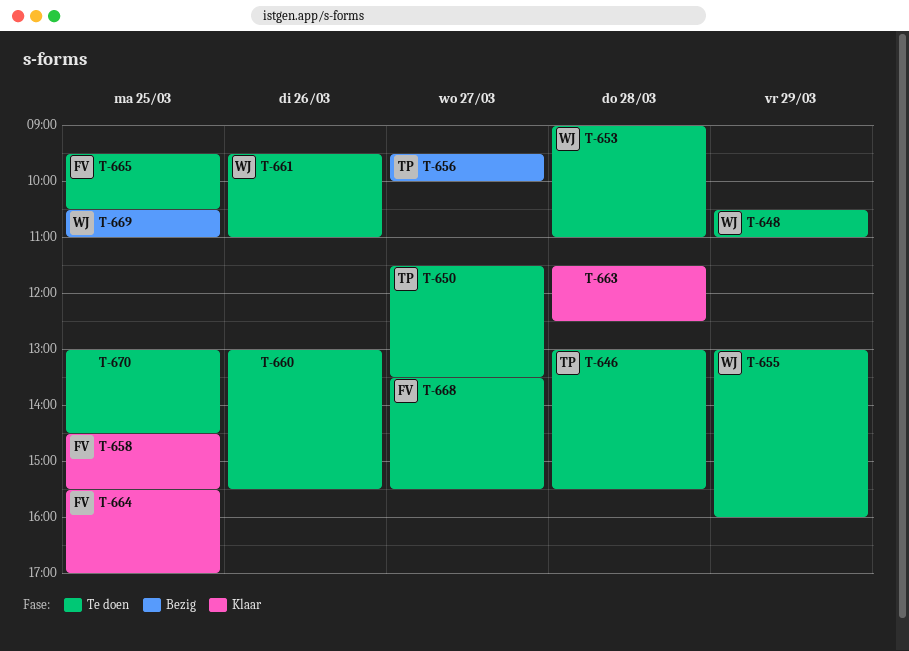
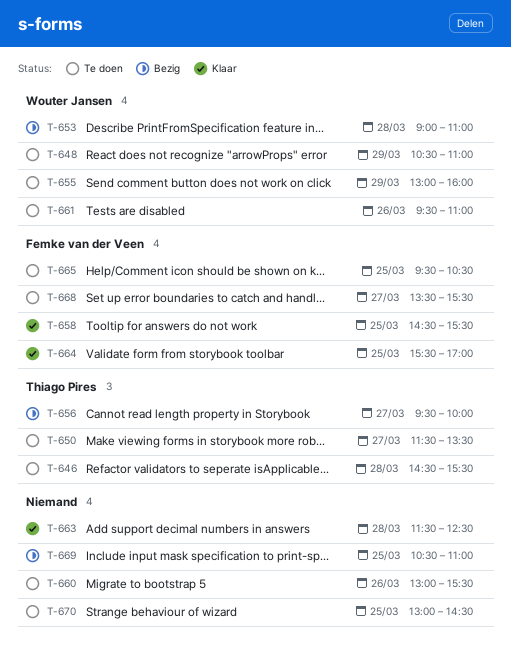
T-646, begins: 13:00 -> 14:30
T-653, status: Te doen -> Bezig
T-669, owner: Wouter Jansen -> none

